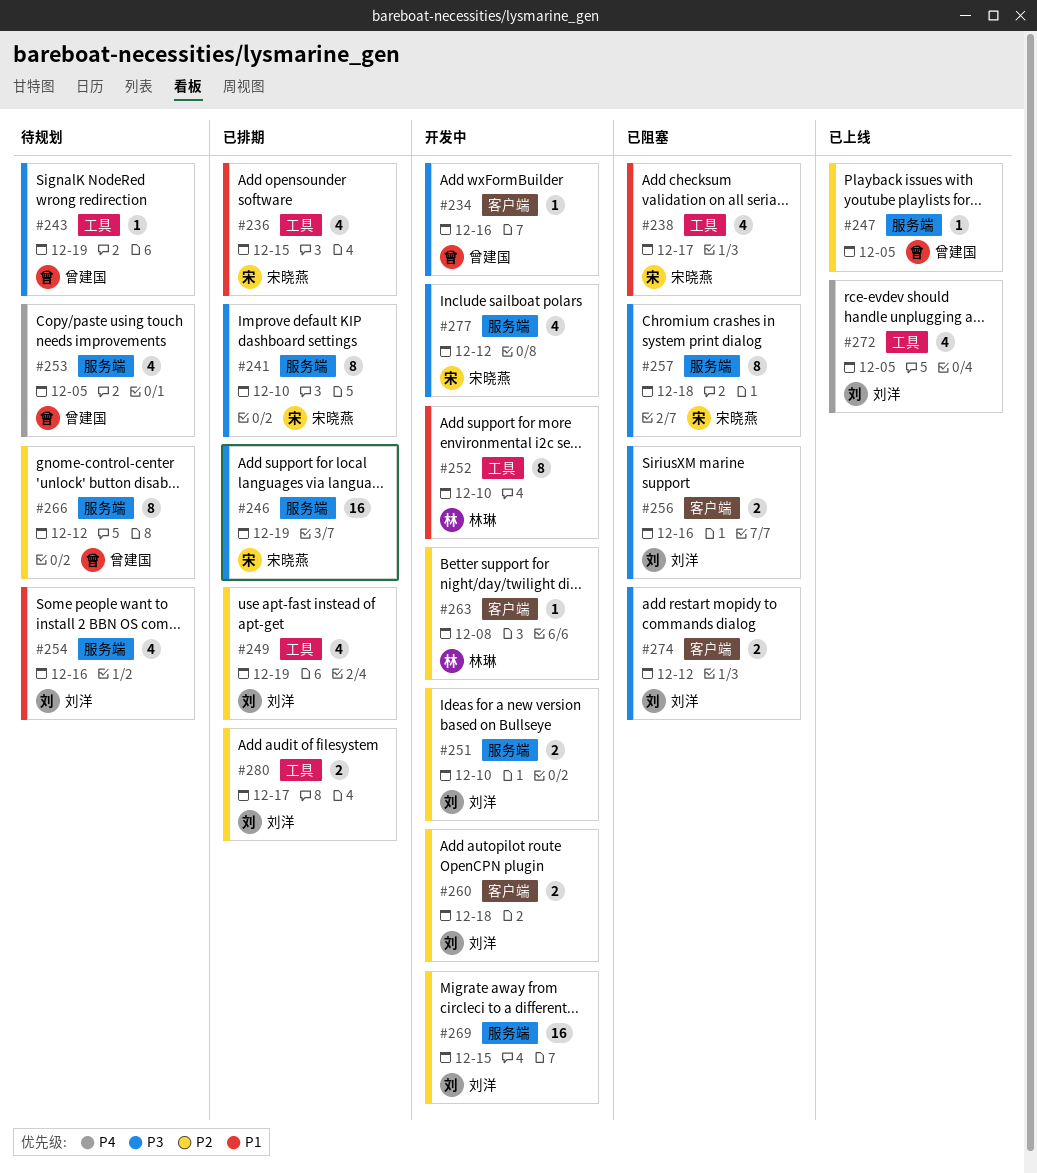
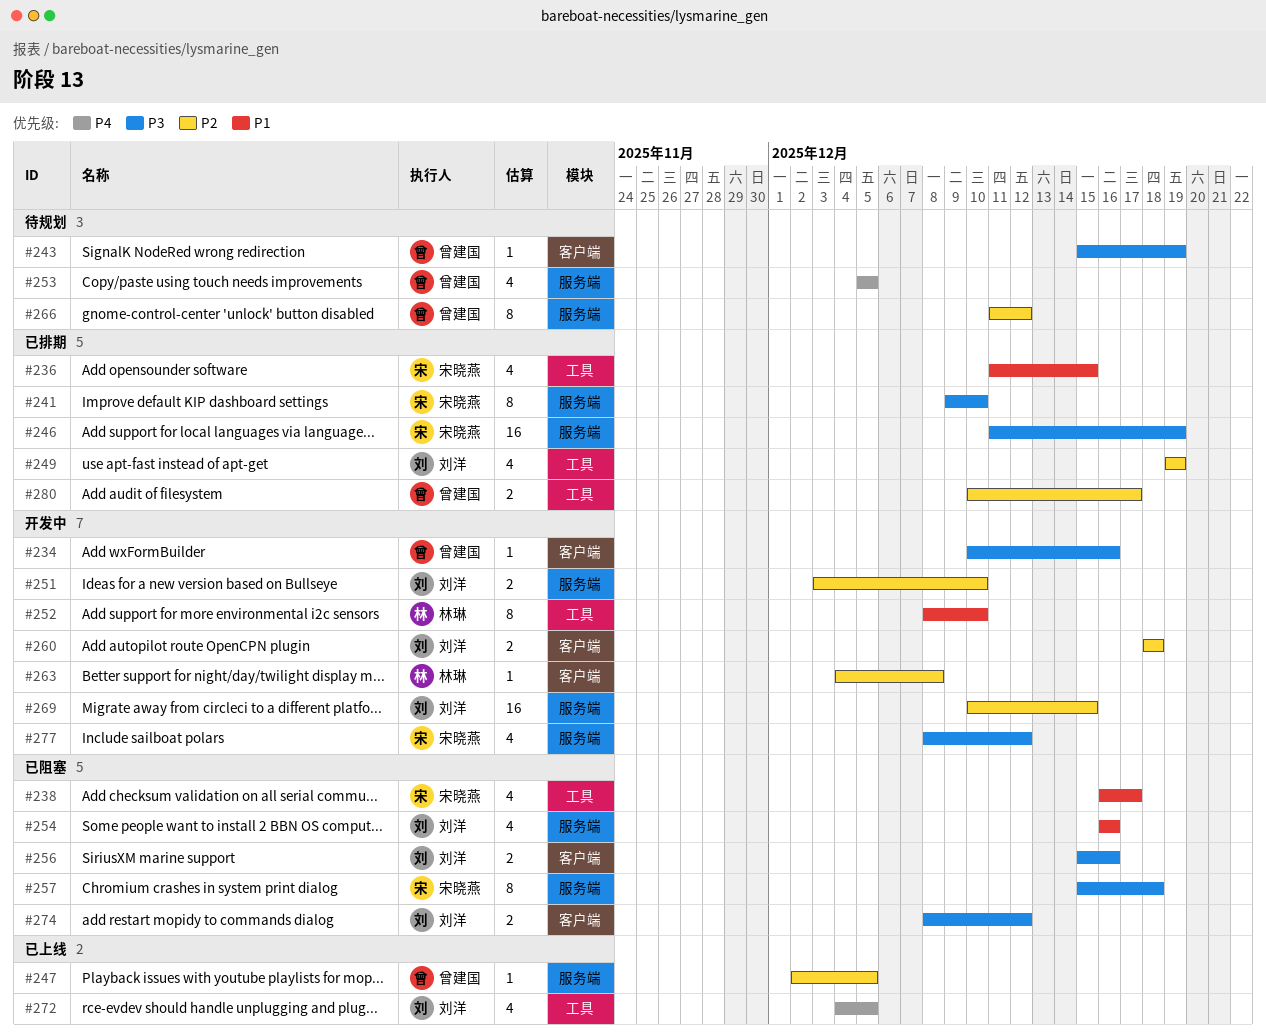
#243, label: 工具 -> 客户端
#254, status: 待规划 -> 已阻塞
#280, owner: 刘洋 -> 曾建国

